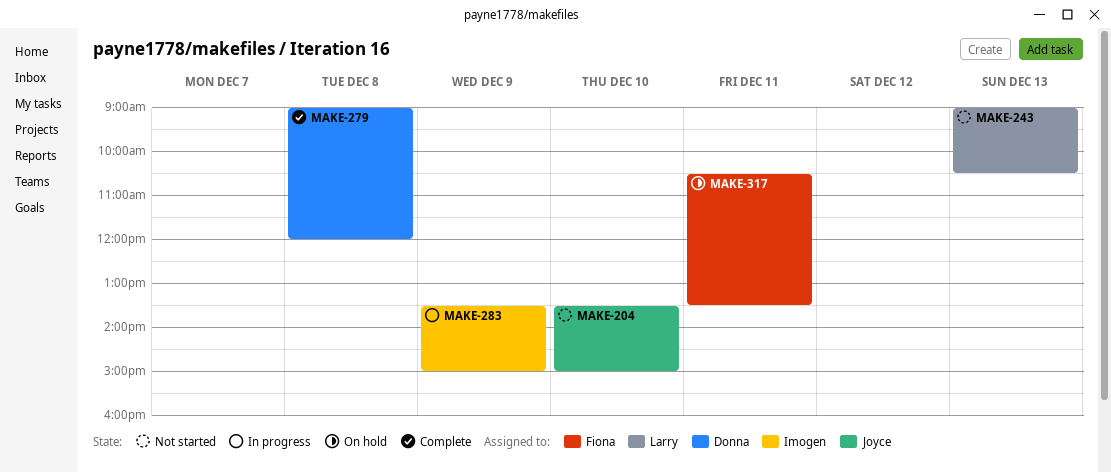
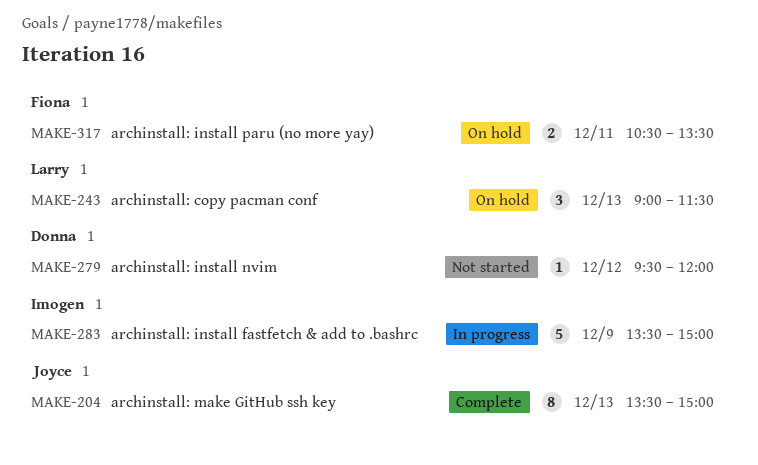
MAKE-204, status: Not started -> Complete
MAKE-204, day: Dec 10 -> Dec 13
MAKE-243, status: Not started -> On hold
MAKE-243, ends: 10:30 -> 11:30
MAKE-279, status: Complete -> Not started
MAKE-279, day: Dec 8 -> Dec 12
MAKE-279, begins: 09:00 -> 09:30

